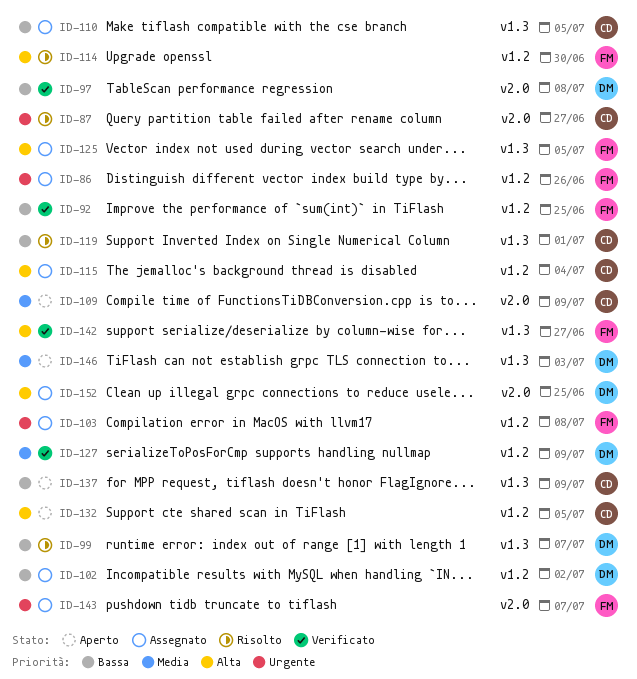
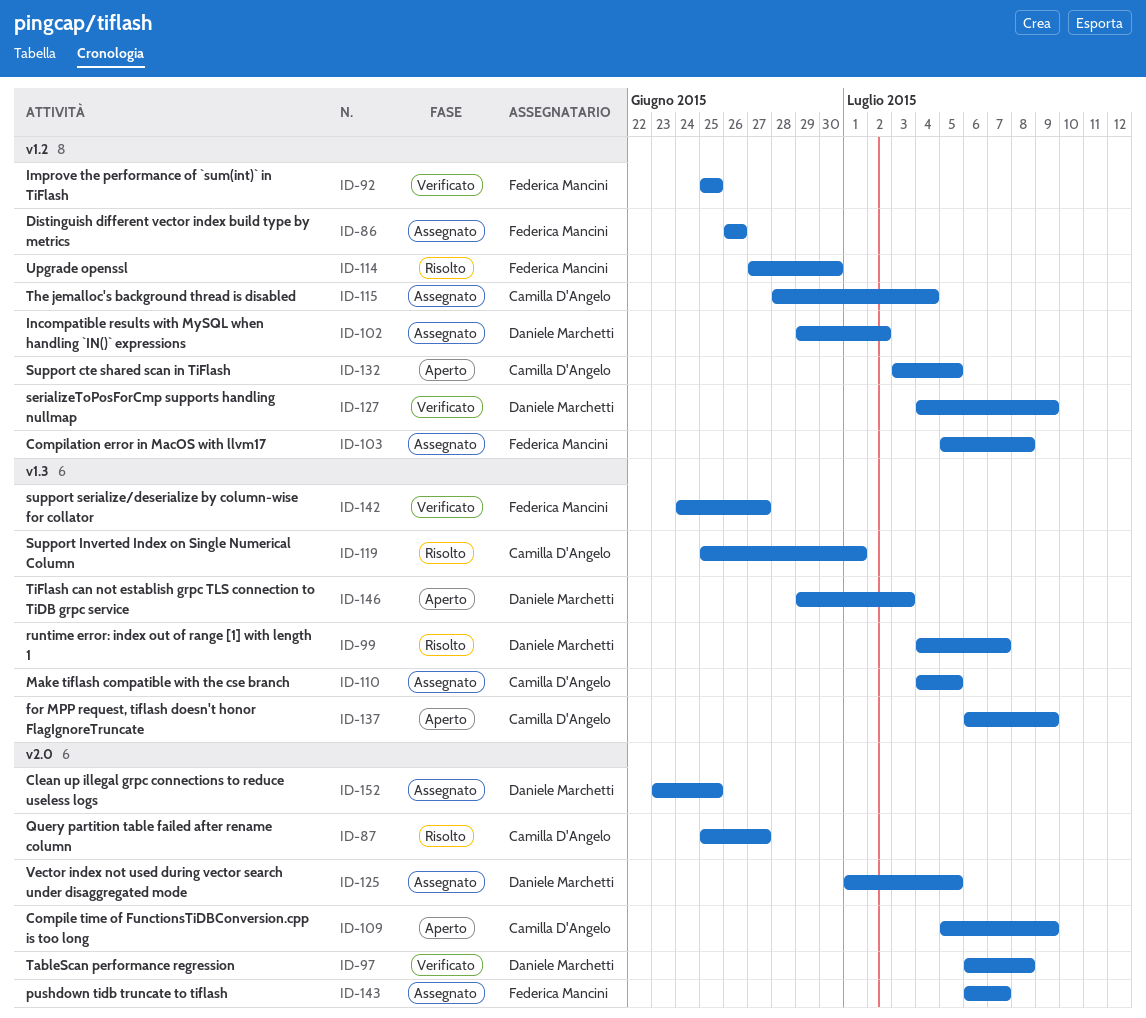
ID-125, owner: Federica Mancini -> Daniele Marchetti
ID-125, label: v1.3 -> v2.0

